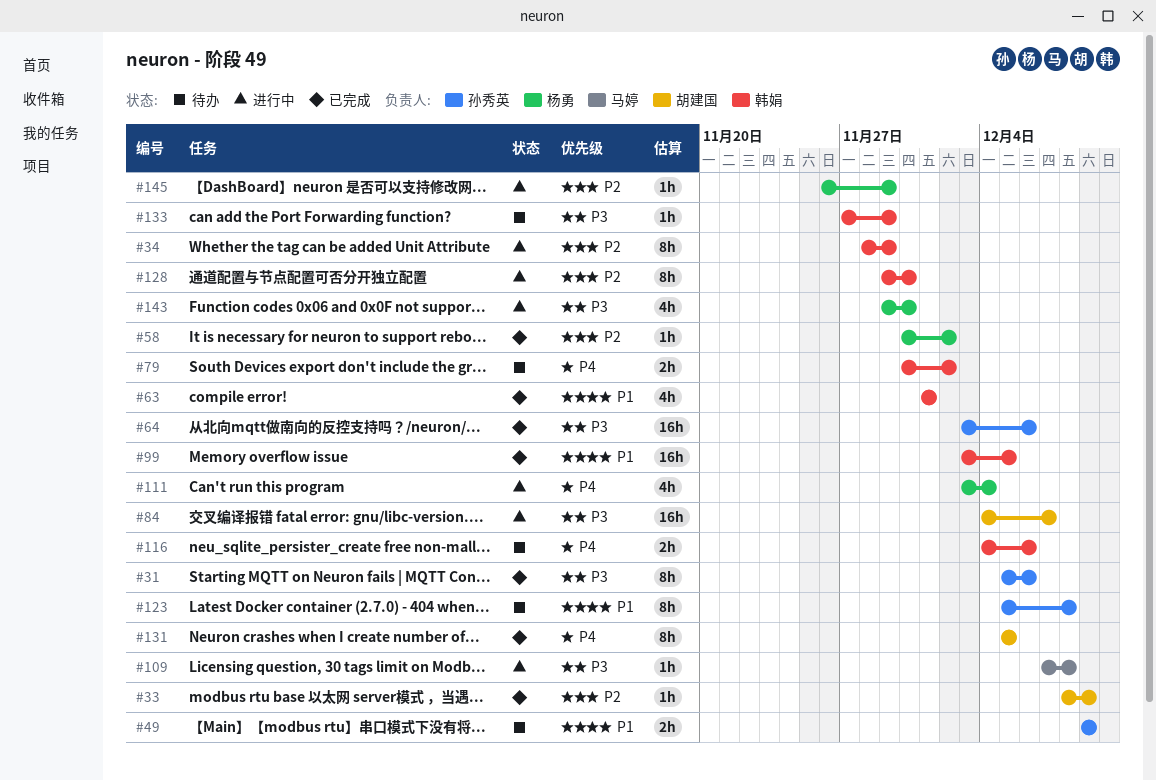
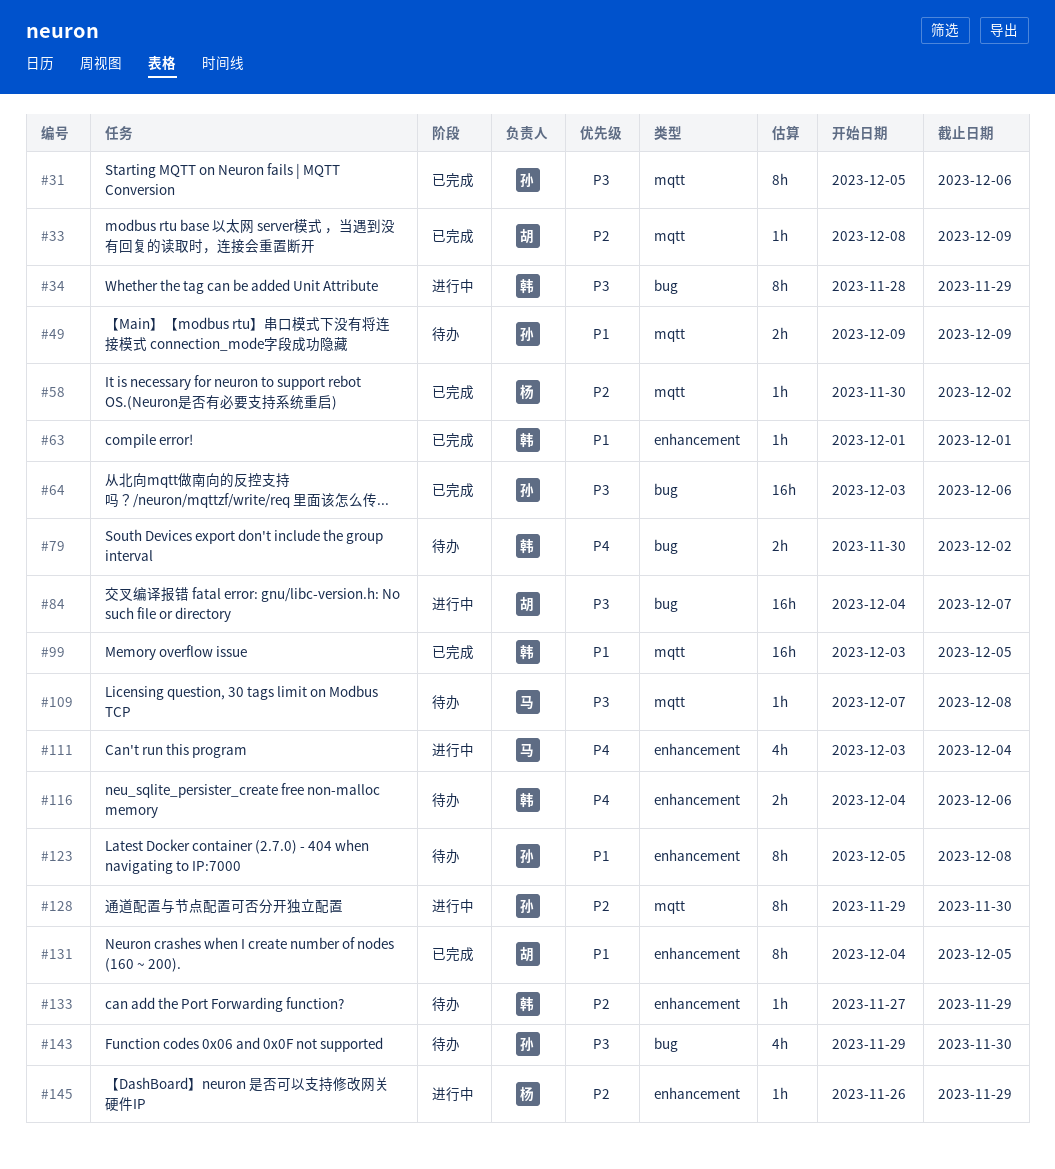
#34, priority: P2 -> P3
#63, estimate: 4h -> 1h
#109, status: 进行中 -> 待办
#111, owner: 杨勇 -> 马婷
#128, owner: 韩娟 -> 孙秀英
#131, priority: P4 -> P1
#131, start: Dec 5 -> Dec 4
#133, priority: P3 -> P2
#143, status: 进行中 -> 待办
#143, owner: 杨勇 -> 孙秀英

